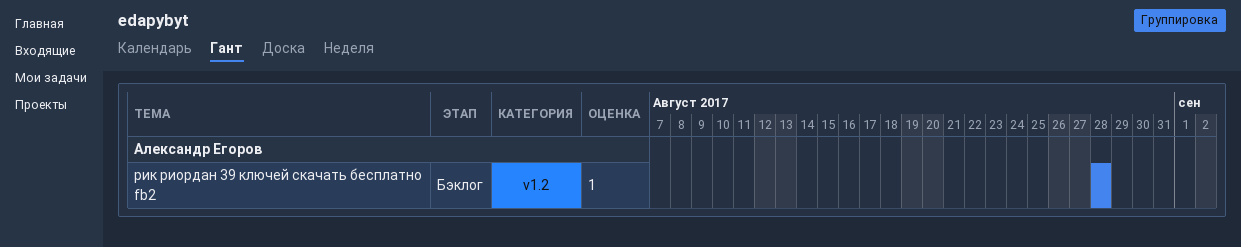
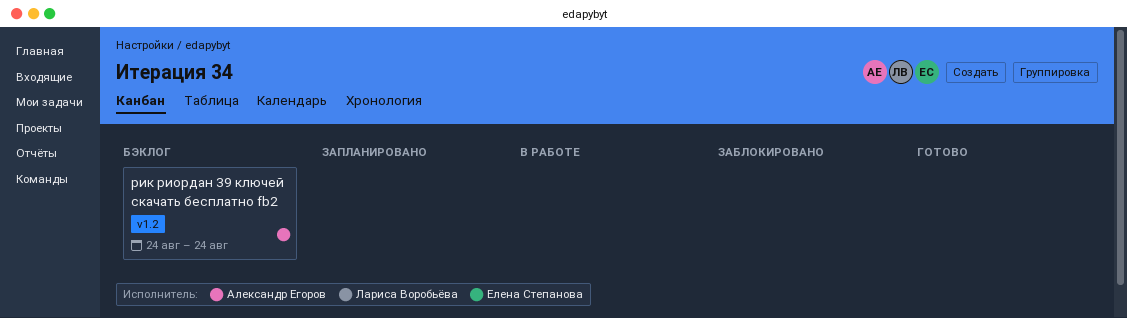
рик риордан 39 ключей скачать бесплатно fb2, start: Aug 28 -> Aug 24
рик риордан 39 ключей скачать бесплатно fb2, due: Aug 28 -> Aug 24

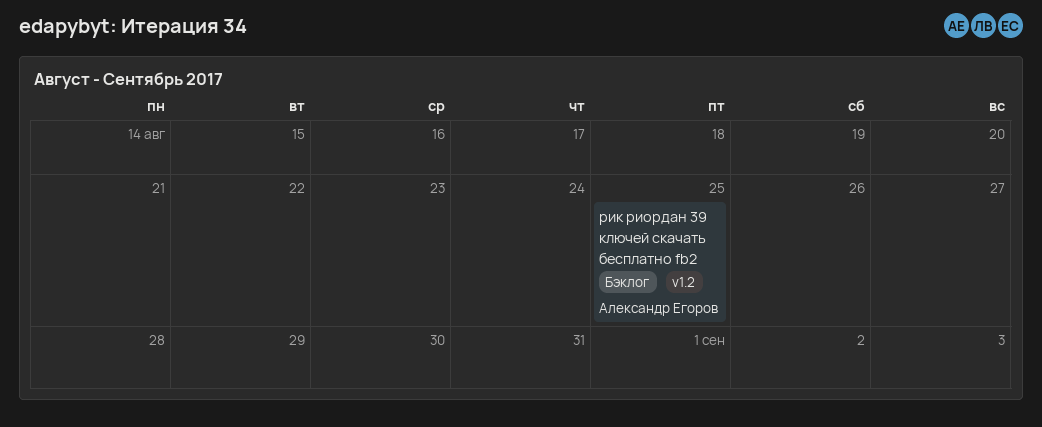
рик риордан 39 ключей скачать бесплатно fb2, due: Aug 24 -> Aug 25

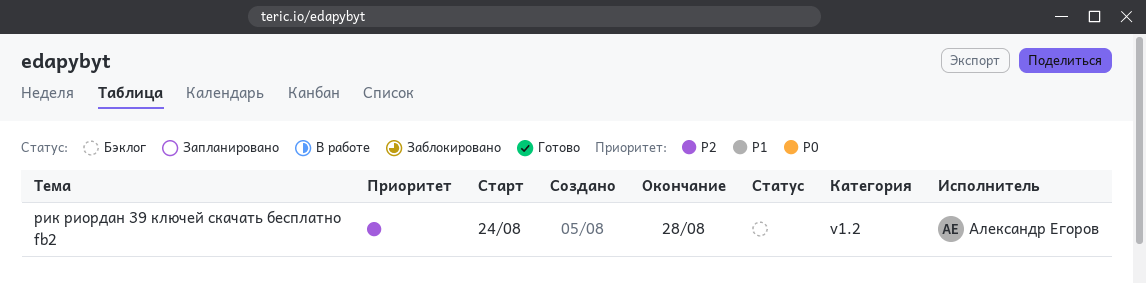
рик риордан 39 ключей скачать бесплатно fb2, due: Aug 25 -> Aug 28

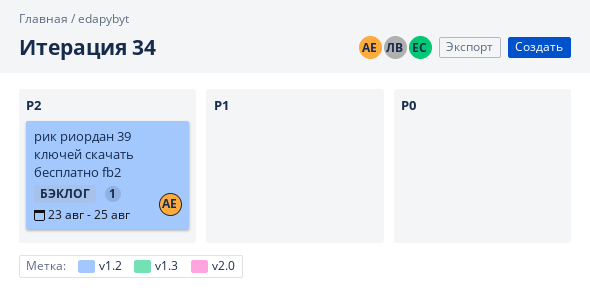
рик риордан 39 ключей скачать бесплатно fb2, start: Aug 24 -> Aug 23
рик риордан 39 ключей скачать бесплатно fb2, due: Aug 28 -> Aug 25

